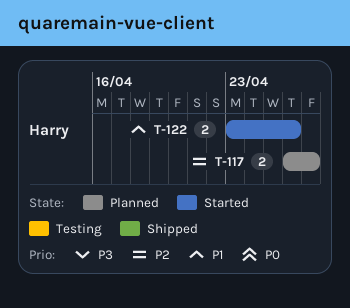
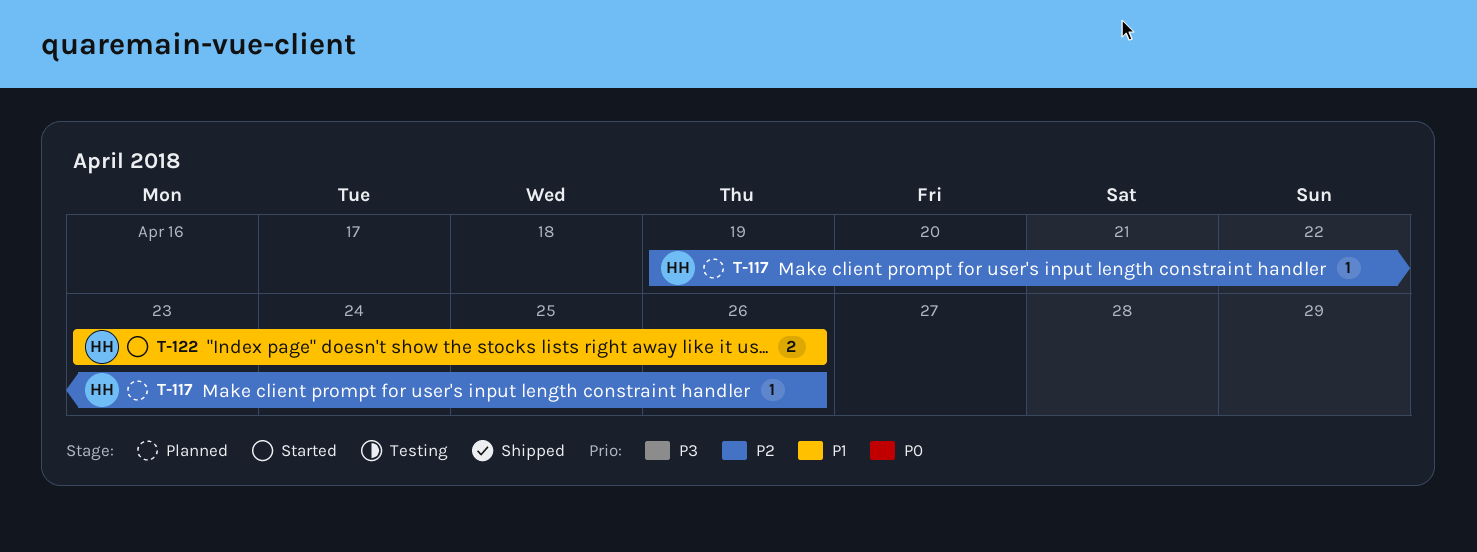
T-117, estimate: 2 -> 1
T-117, start: Apr 26 -> Apr 19
T-117, due: Apr 27 -> Apr 26

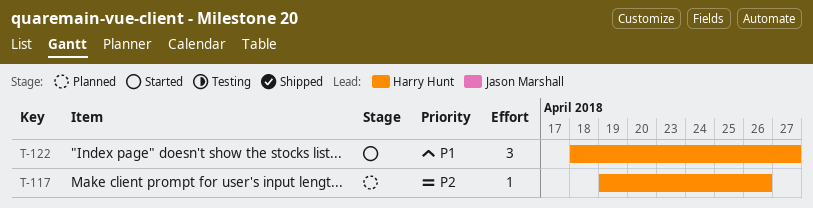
T-122, estimate: 2 -> 3
T-122, start: Apr 23 -> Apr 18
T-122, due: Apr 26 -> Apr 27

